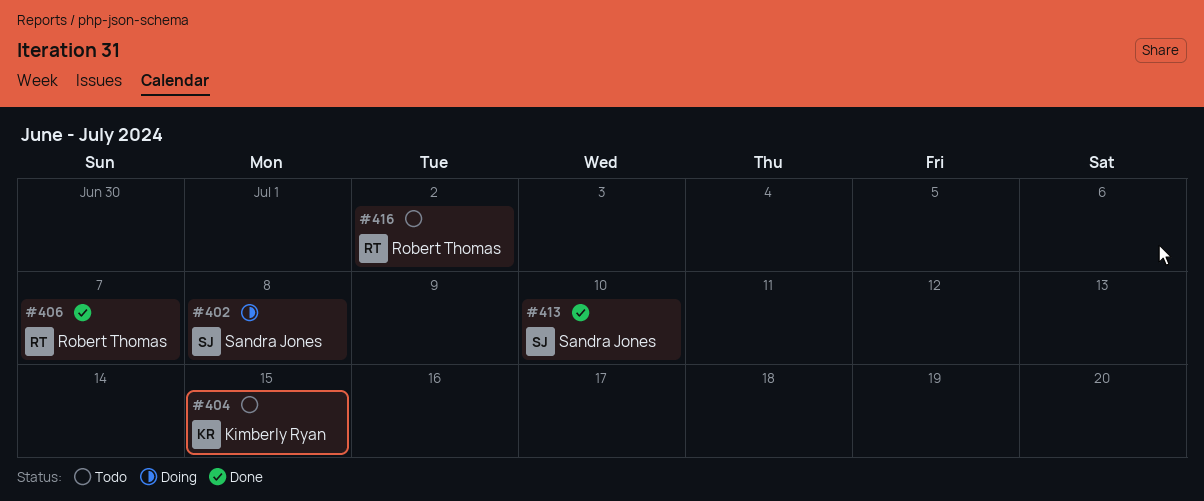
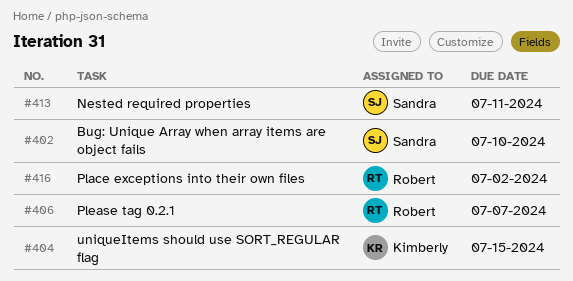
#402, due: Jul 8 -> Jul 10
#413, due: Jul 10 -> Jul 11

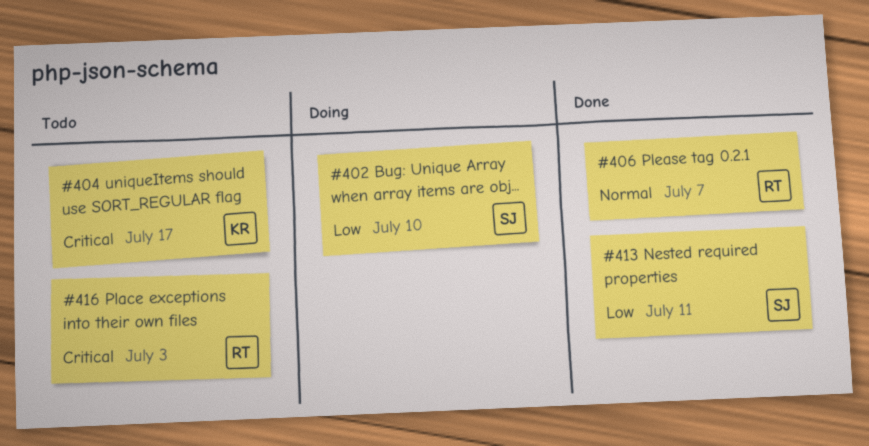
#404, due: Jul 15 -> Jul 17
#416, due: Jul 2 -> Jul 3

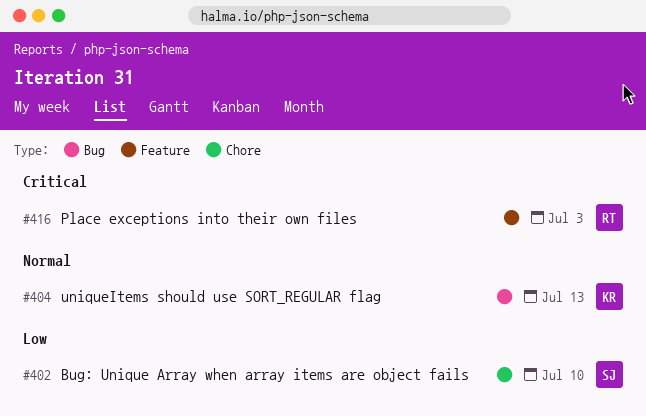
#404, priority: Critical -> Normal
#404, due: Jul 17 -> Jul 13
#406: present -> none
#413: present -> none

